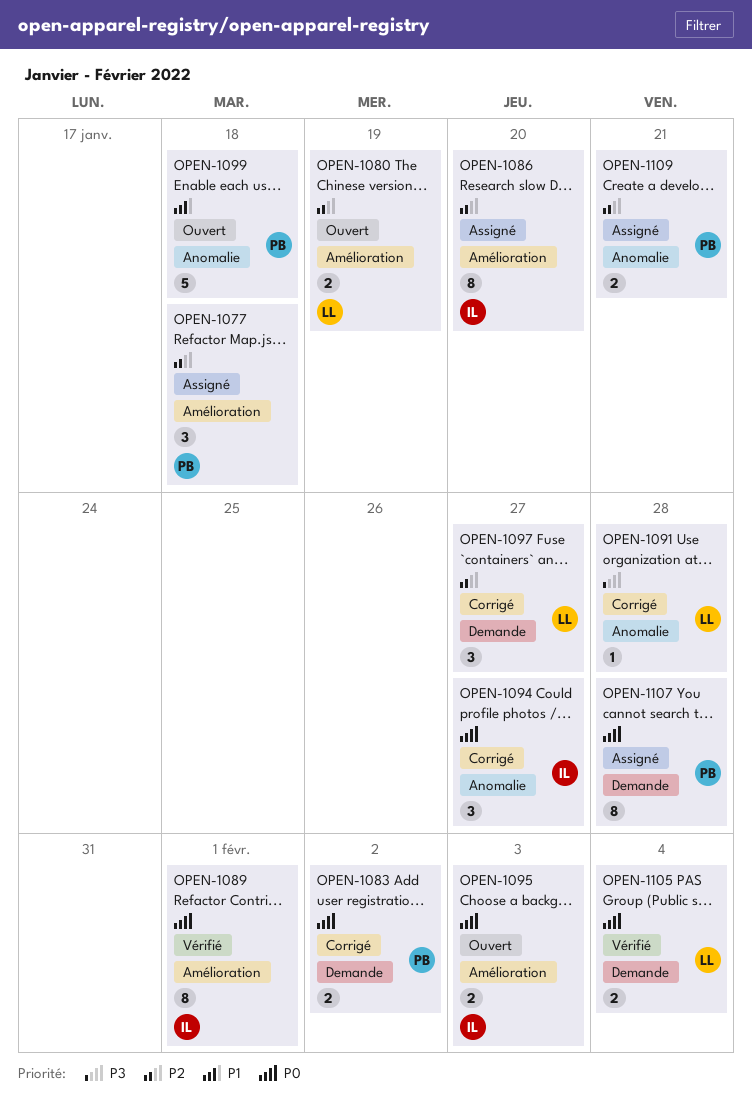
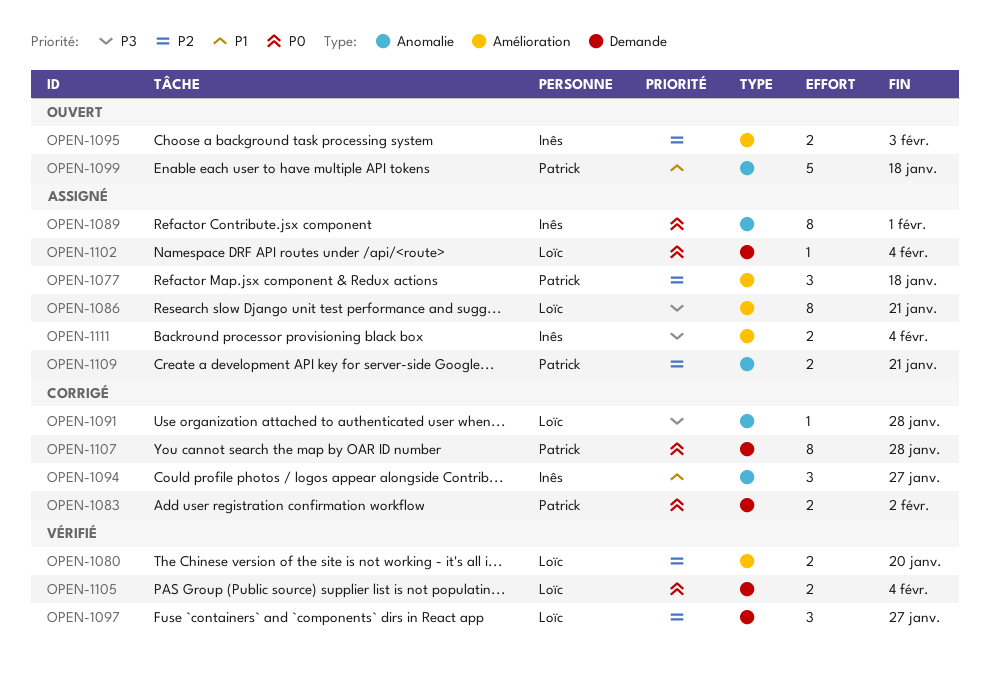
OPEN-1080, status: Ouvert -> Vérifié
OPEN-1080, due: Jan 19 -> Jan 20
OPEN-1086, owner: Inês -> Loïc
OPEN-1086, priority: P2 -> P3
OPEN-1086, due: Jan 20 -> Jan 21
OPEN-1089, status: Vérifié -> Assigné
OPEN-1089, label: Amélioration -> Anomalie
OPEN-1094, priority: P0 -> P1
OPEN-1095, priority: P0 -> P2
OPEN-1097, status: Corrigé -> Vérifié
OPEN-1102: none -> present
OPEN-1107, status: Assigné -> Corrigé
OPEN-1111: none -> present

